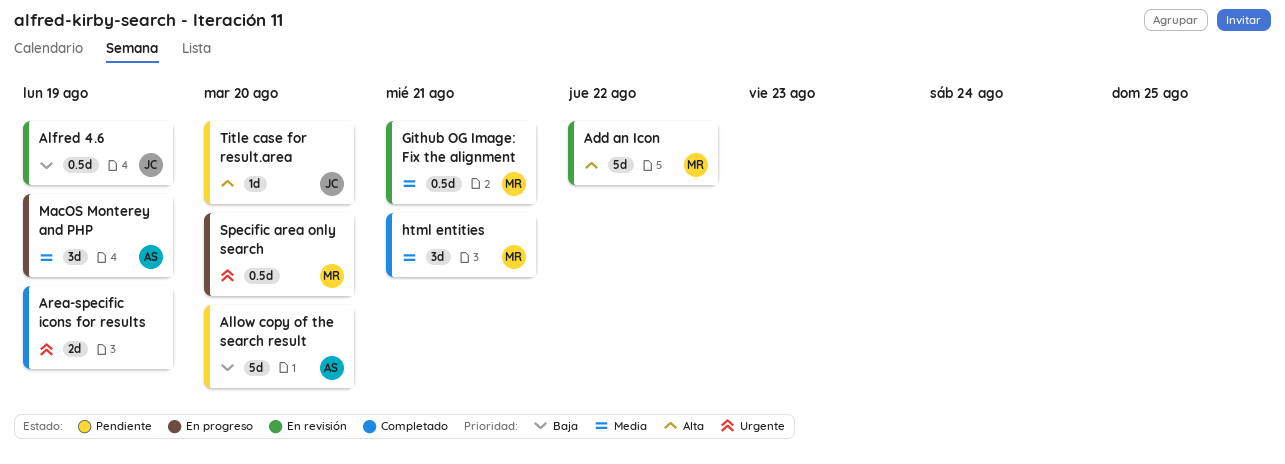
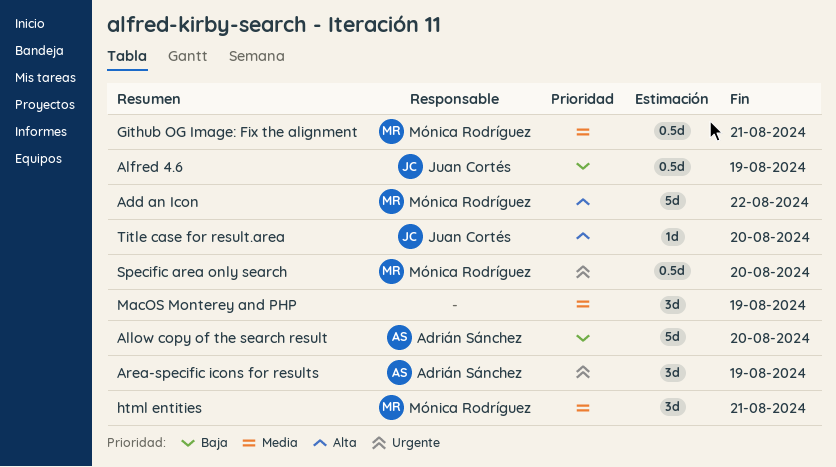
Area-specific icons for results, owner: none -> Adrián Sánchez
Area-specific icons for results, estimate: 2d -> 3d
MacOS Monterey and PHP, owner: Adrián Sánchez -> none

